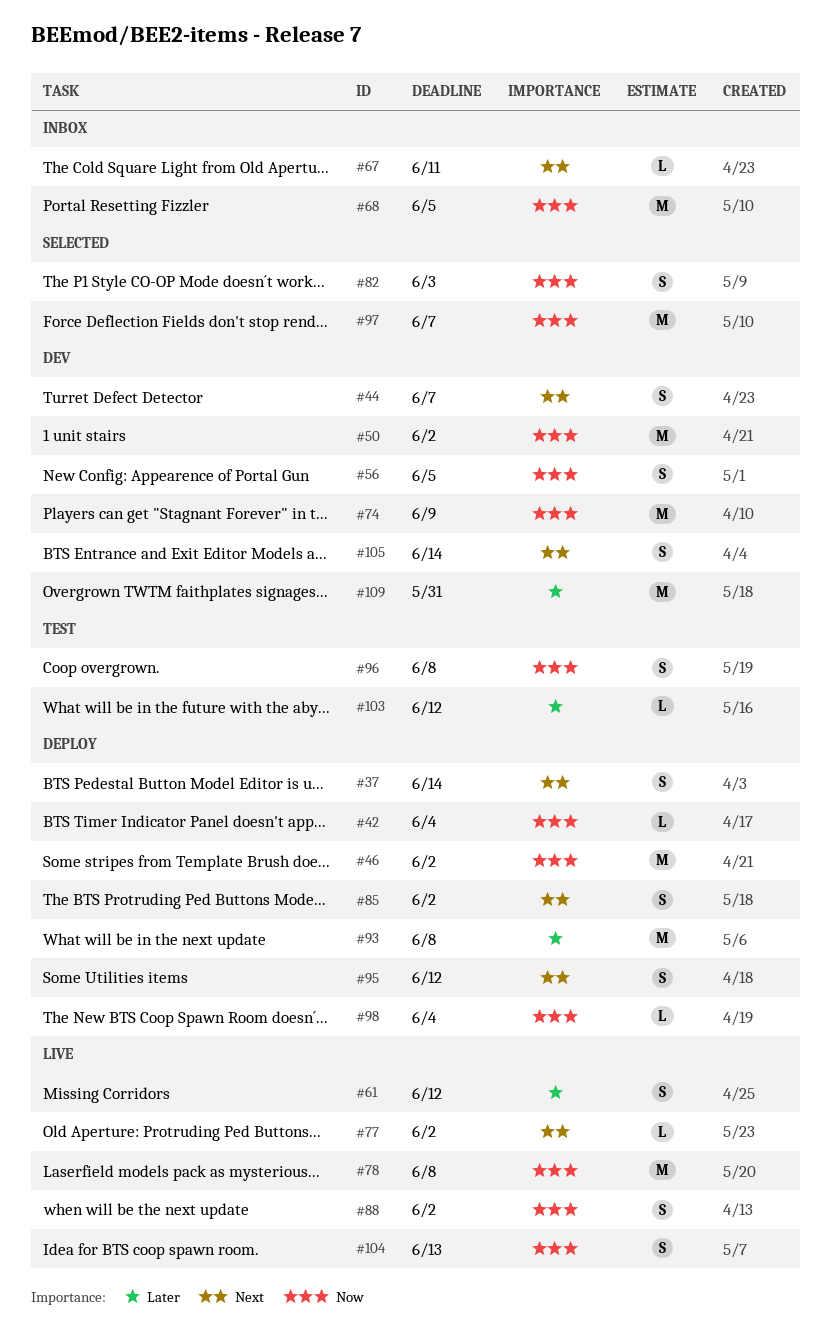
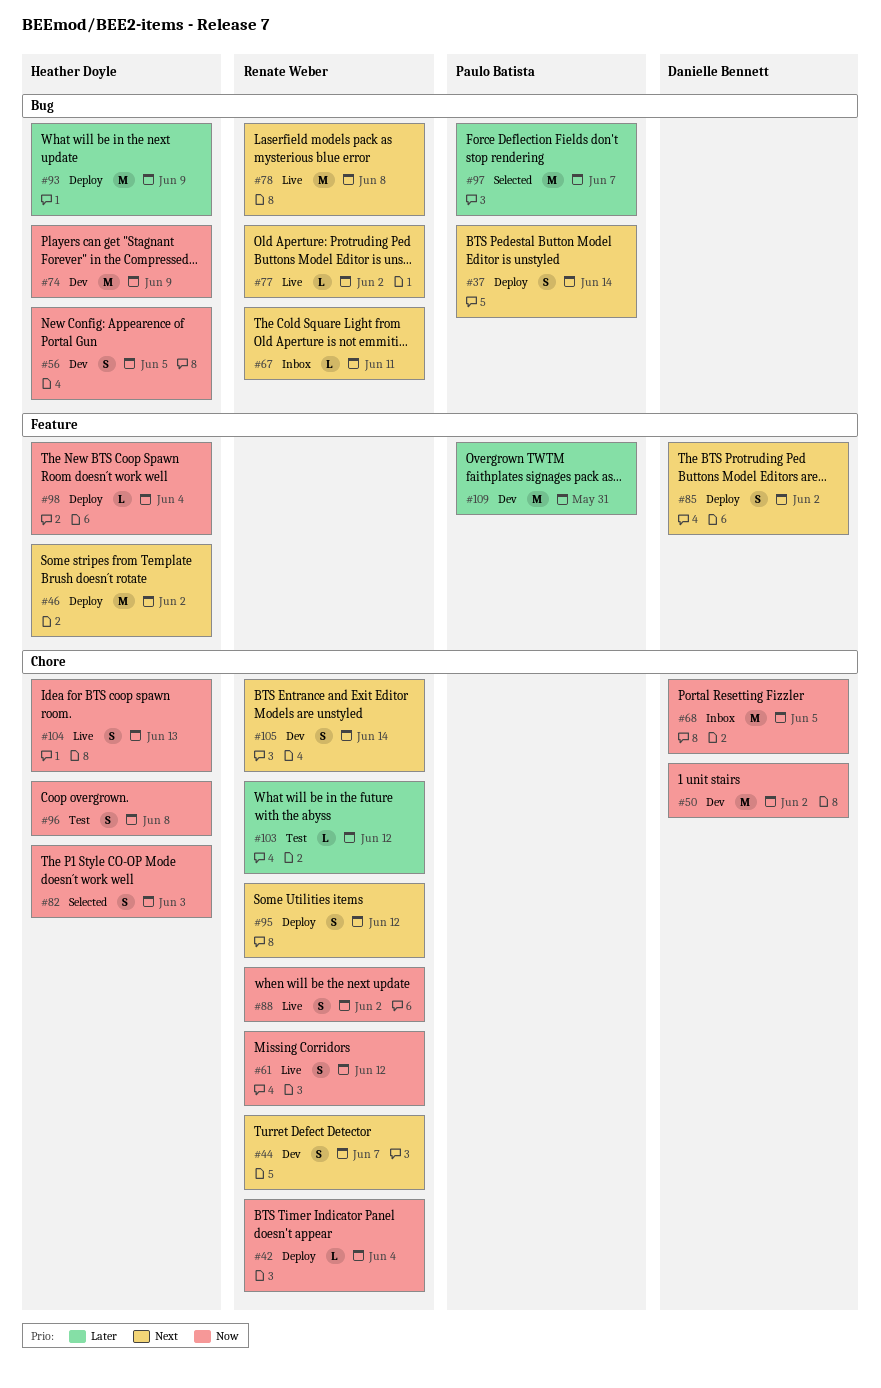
#46, priority: Now -> Next
#61, priority: Later -> Now
#78, priority: Now -> Next
#93, due: Jun 8 -> Jun 9
#97, priority: Now -> Later

